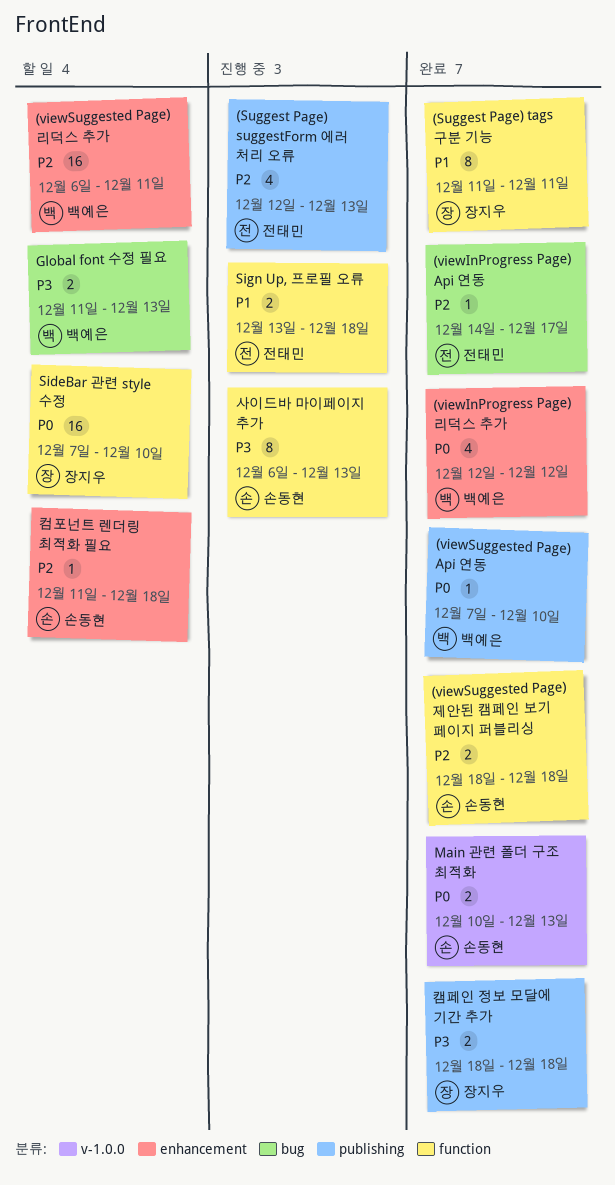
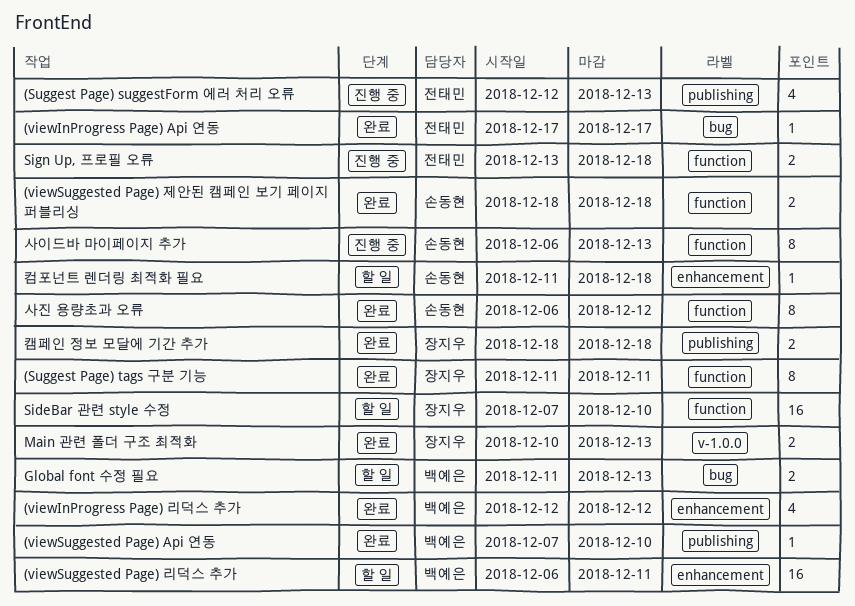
(viewInProgress Page) Api 연동, start: Dec 14 -> Dec 17
Main 관련 폴더 구조 최적화, owner: 손동현 -> 장지우
사진 용량초과 오류: none -> present

